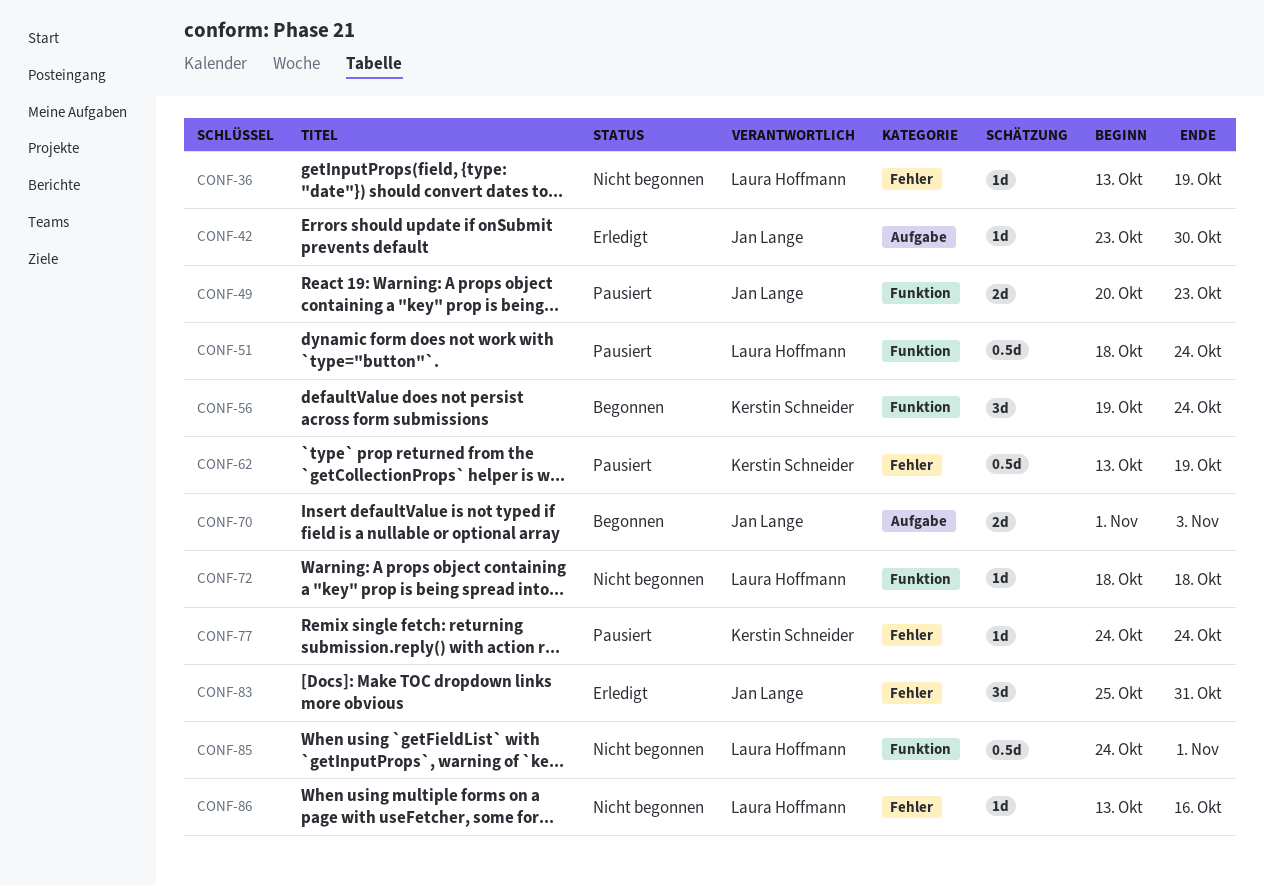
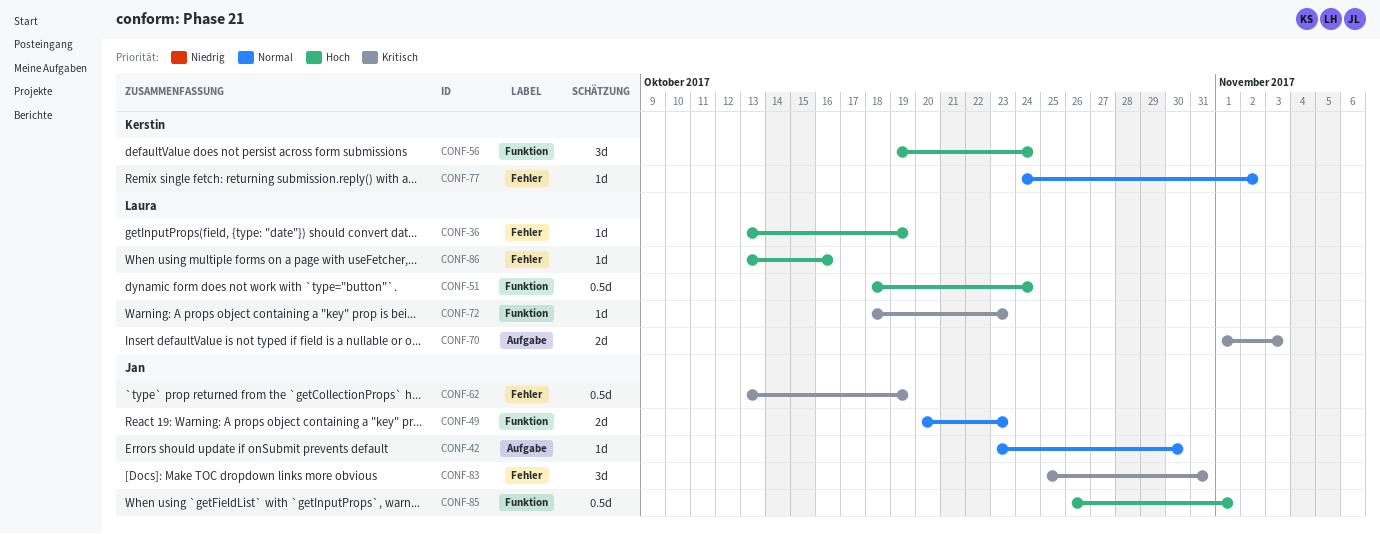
CONF-62, owner: Kerstin Schneider -> Jan Lange
CONF-70, owner: Jan Lange -> Laura Hoffmann
CONF-72, due: Oct 18 -> Oct 23
CONF-77, due: Oct 24 -> Nov 2
CONF-85, owner: Laura Hoffmann -> Jan Lange
CONF-85, start: Oct 24 -> Oct 26

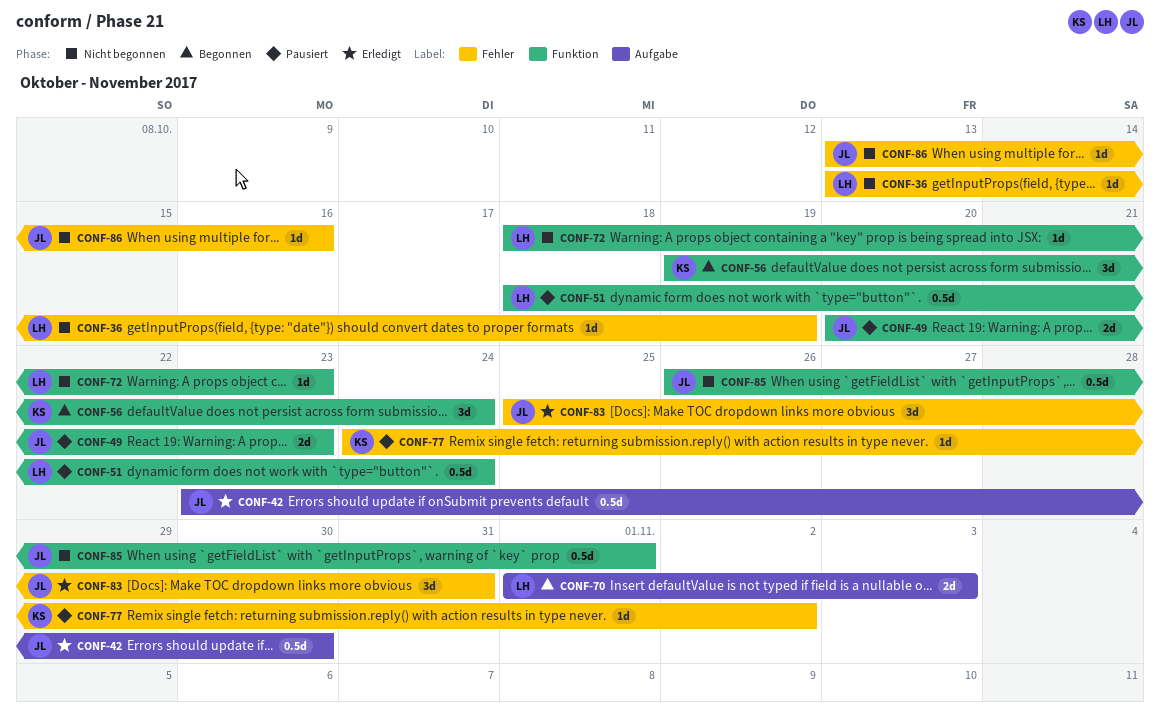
CONF-42, estimate: 1d -> 0.5d
CONF-62: present -> none
CONF-86, owner: Laura -> Jan

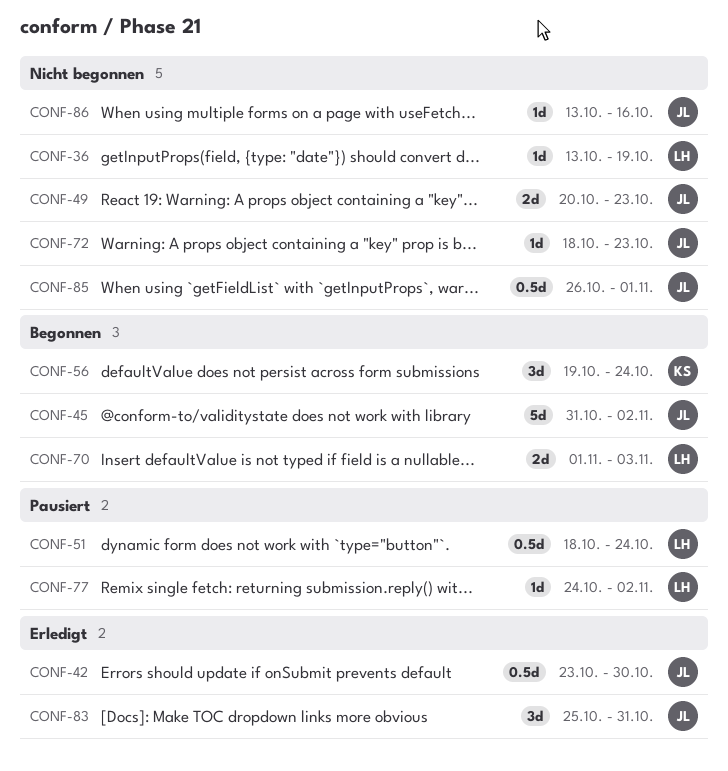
CONF-45: none -> present
CONF-49, status: Pausiert -> Nicht begonnen
CONF-72, owner: LH -> JL
CONF-77, owner: KS -> LH

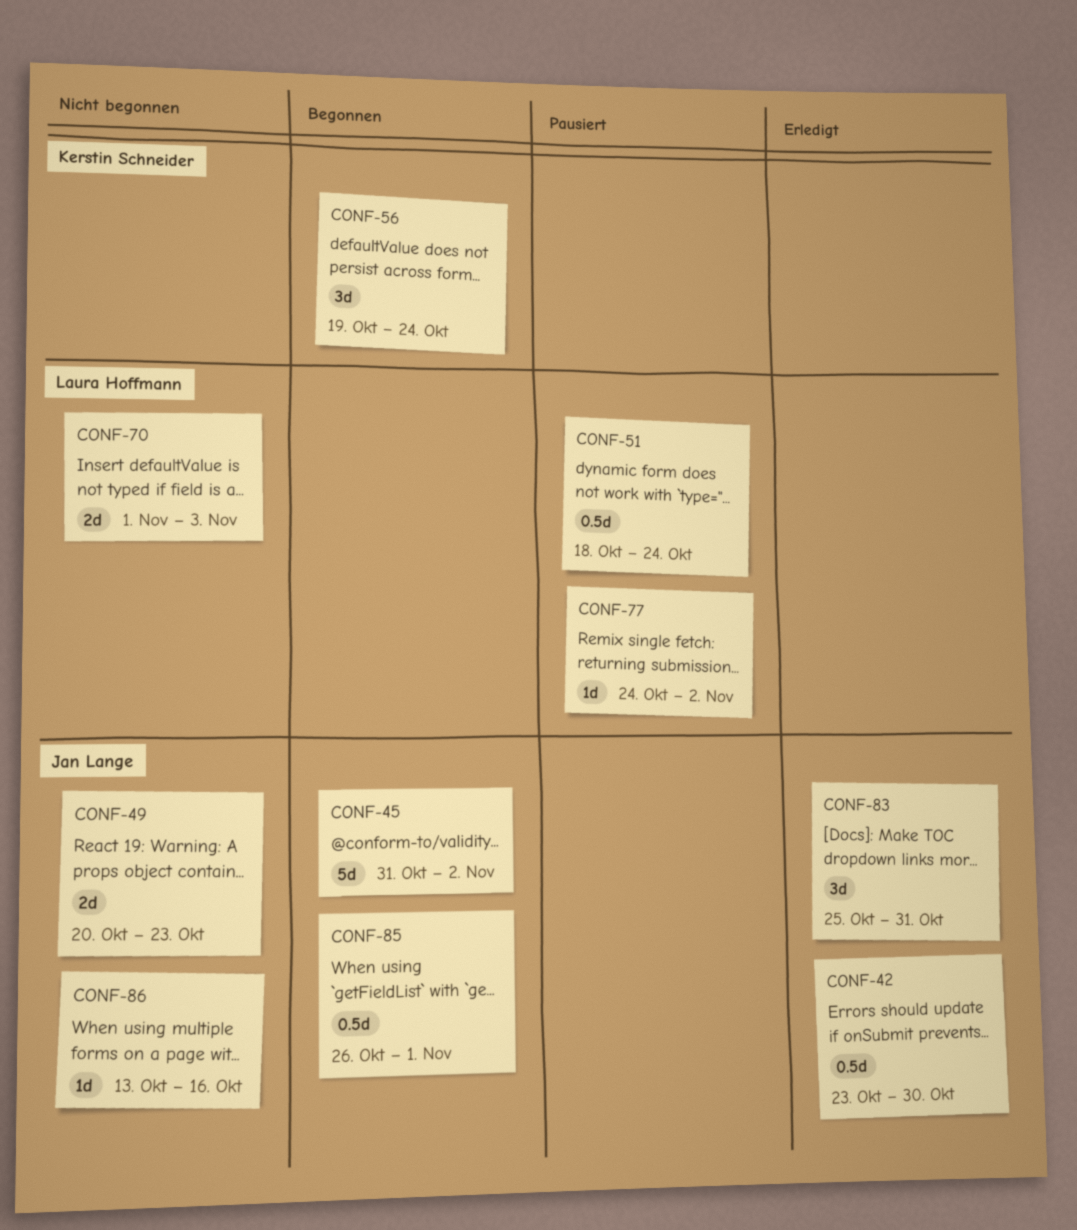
CONF-36: present -> none
CONF-70, status: Begonnen -> Nicht begonnen
CONF-72: present -> none
CONF-85, status: Nicht begonnen -> Begonnen

